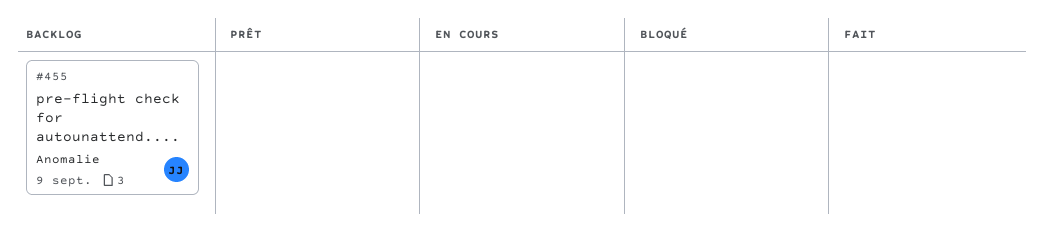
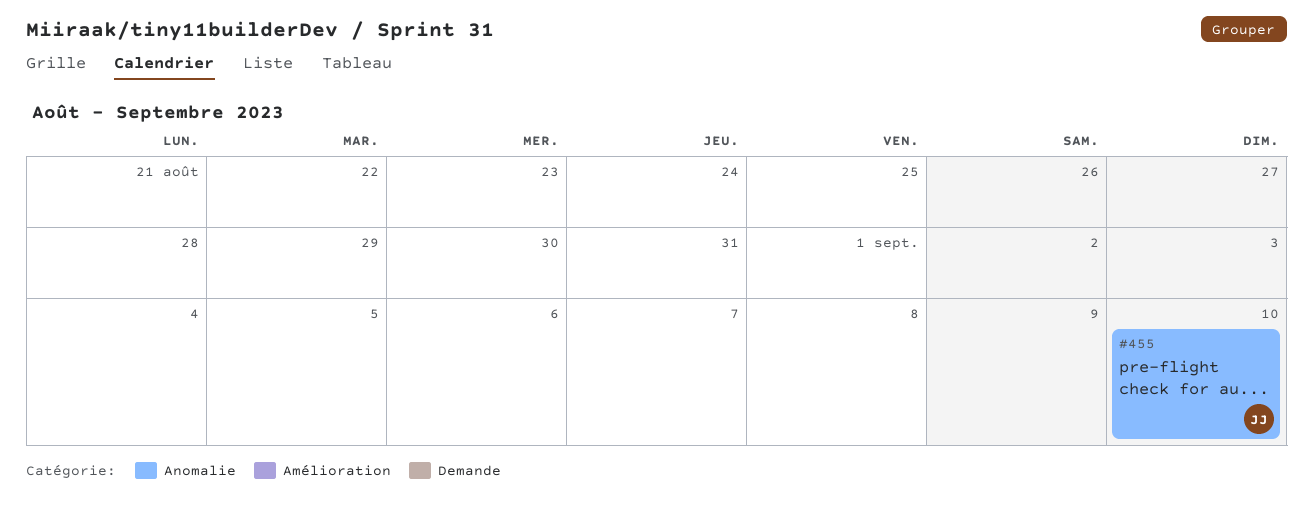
#455, due: Sep 9 -> Sep 10

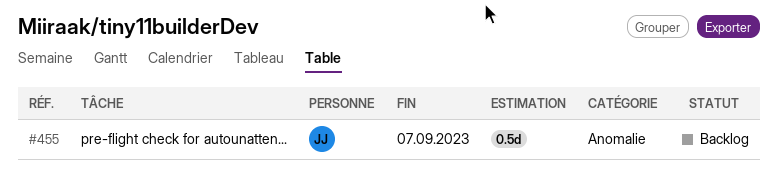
#455, due: Sep 10 -> Sep 7

